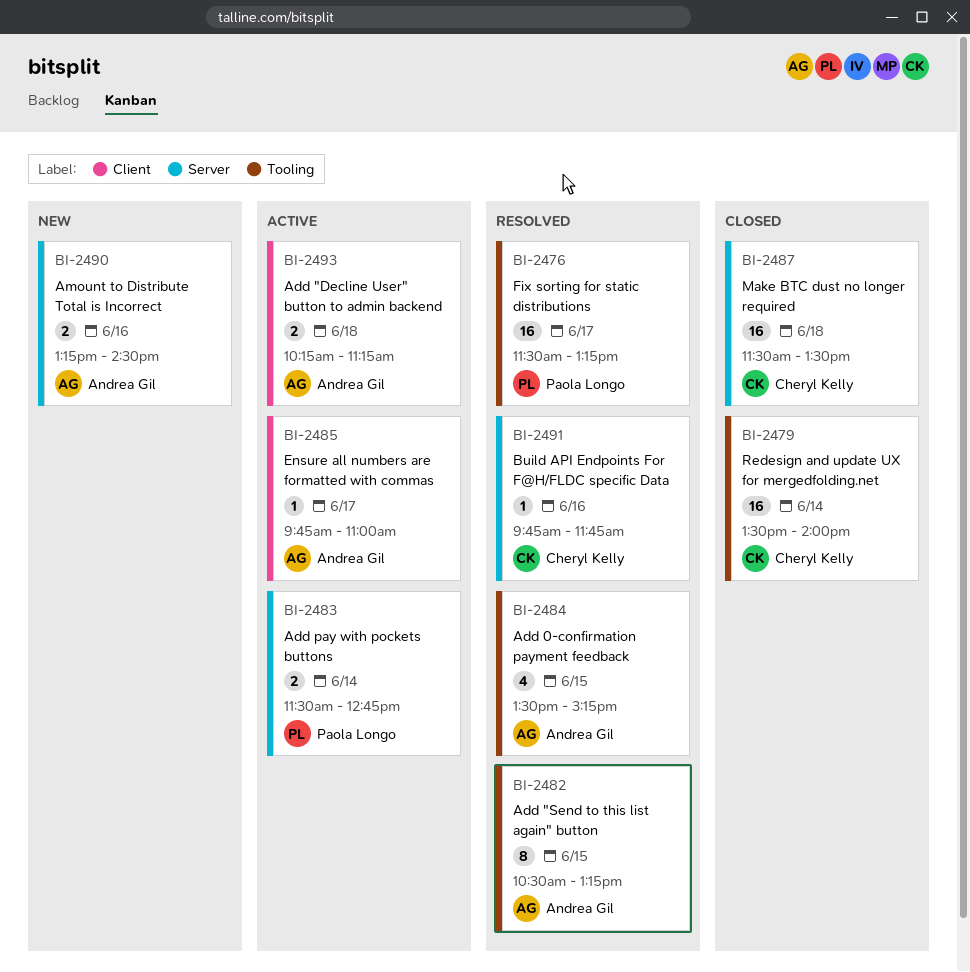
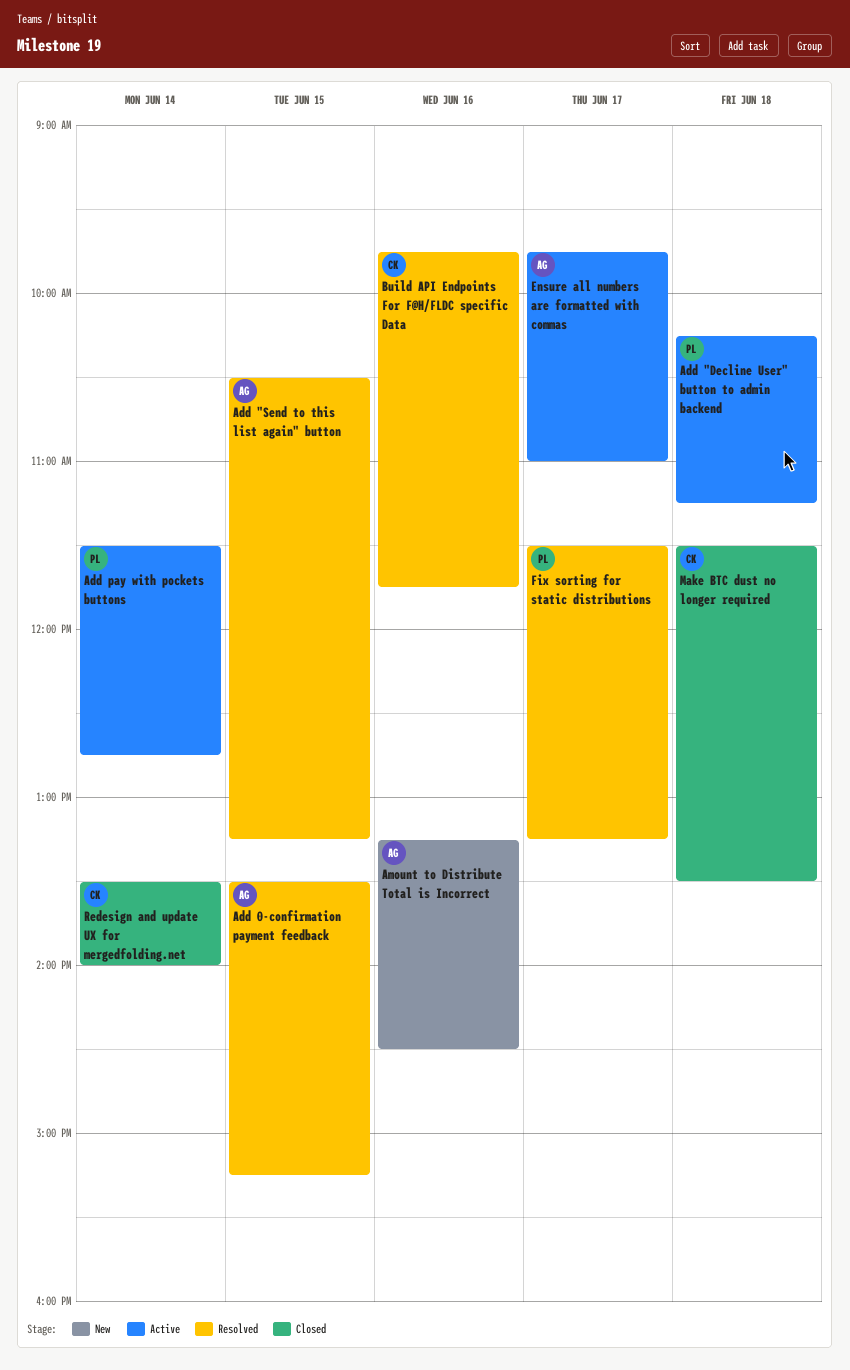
Add "Decline User" button to admin backend, owner: Andrea Gil -> Paola Longo

